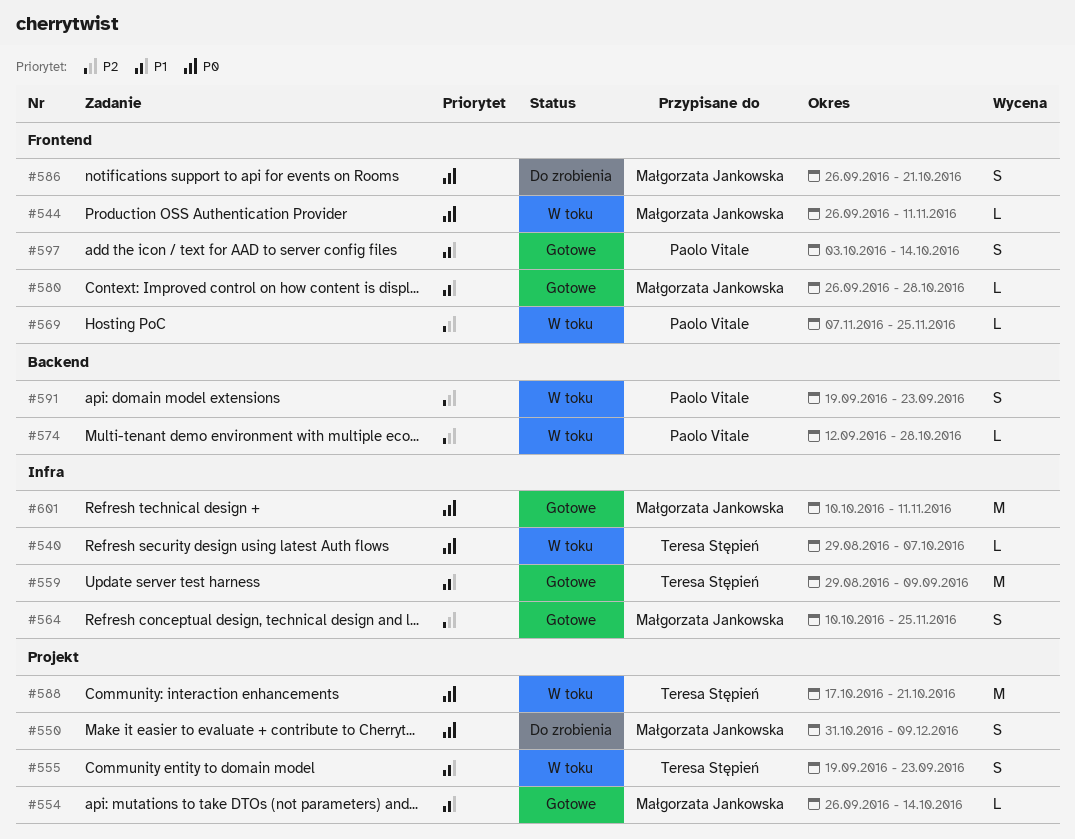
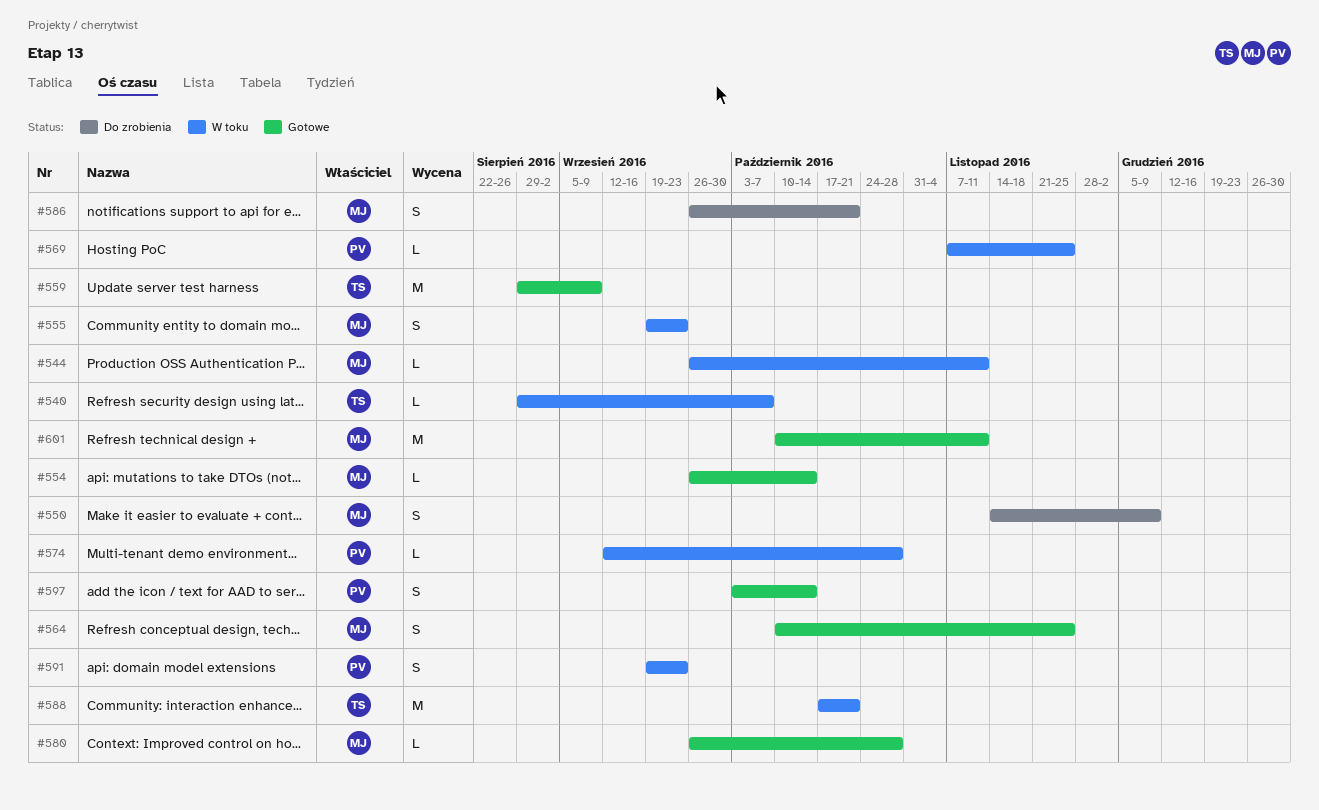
#550, start: Oct 31 -> Nov 14
#555, owner: Teresa Stępień -> Małgorzata Jankowska

